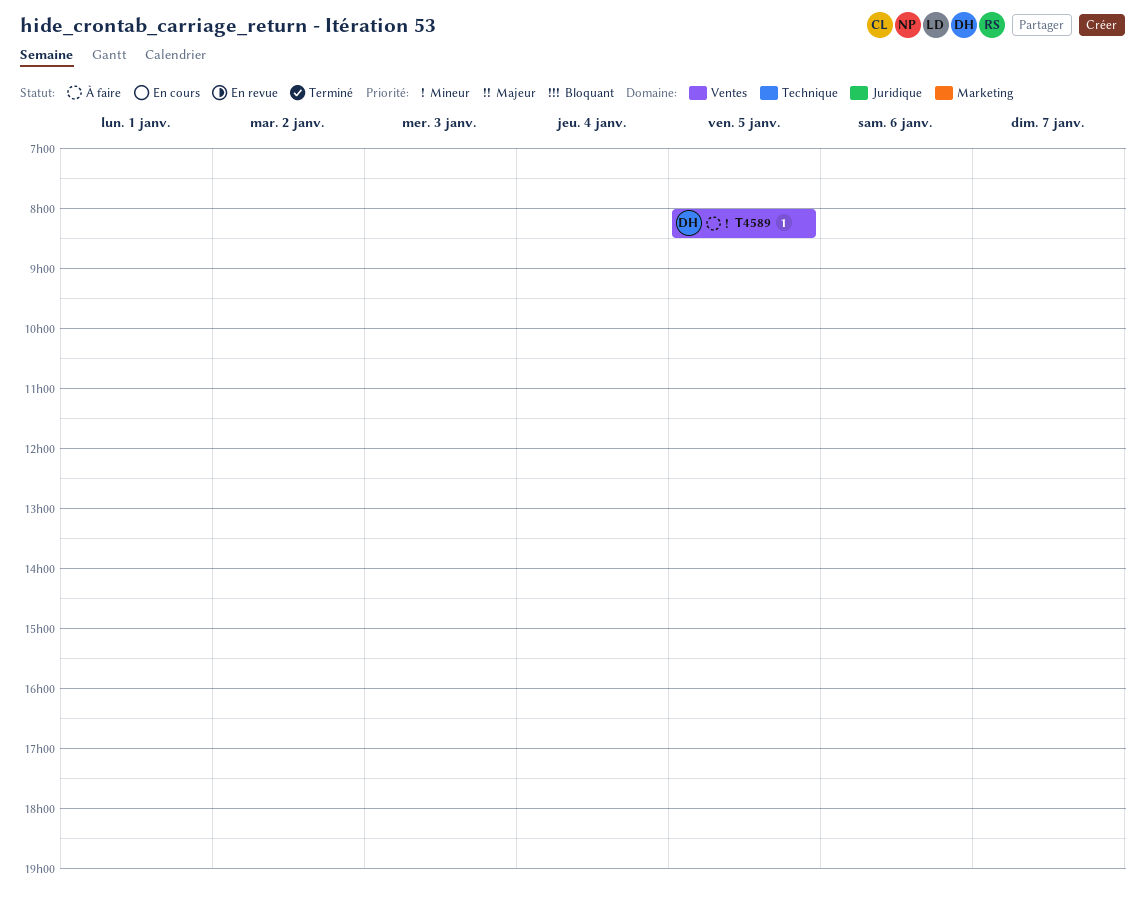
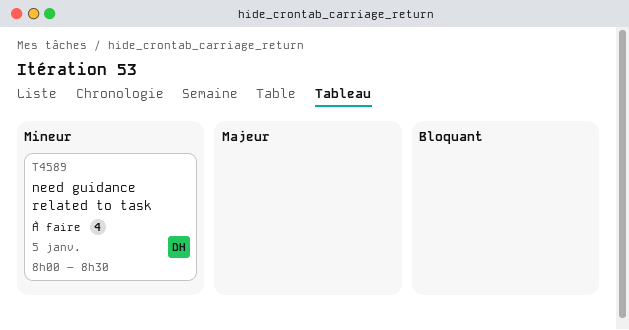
T4589, estimate: 1 -> 4

